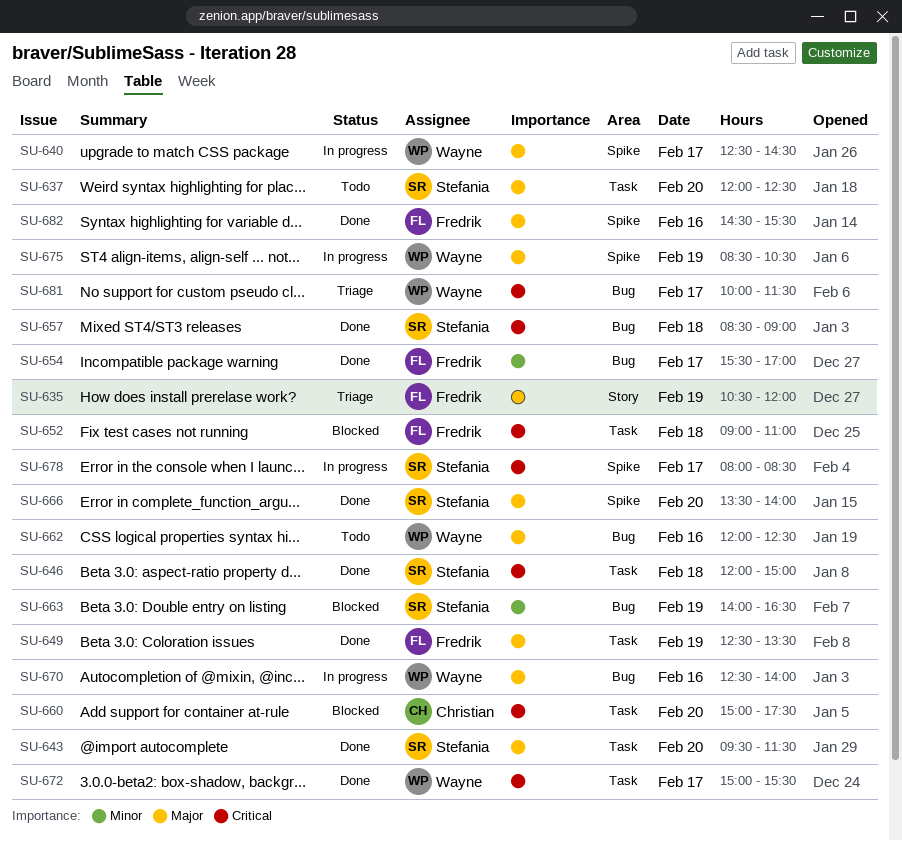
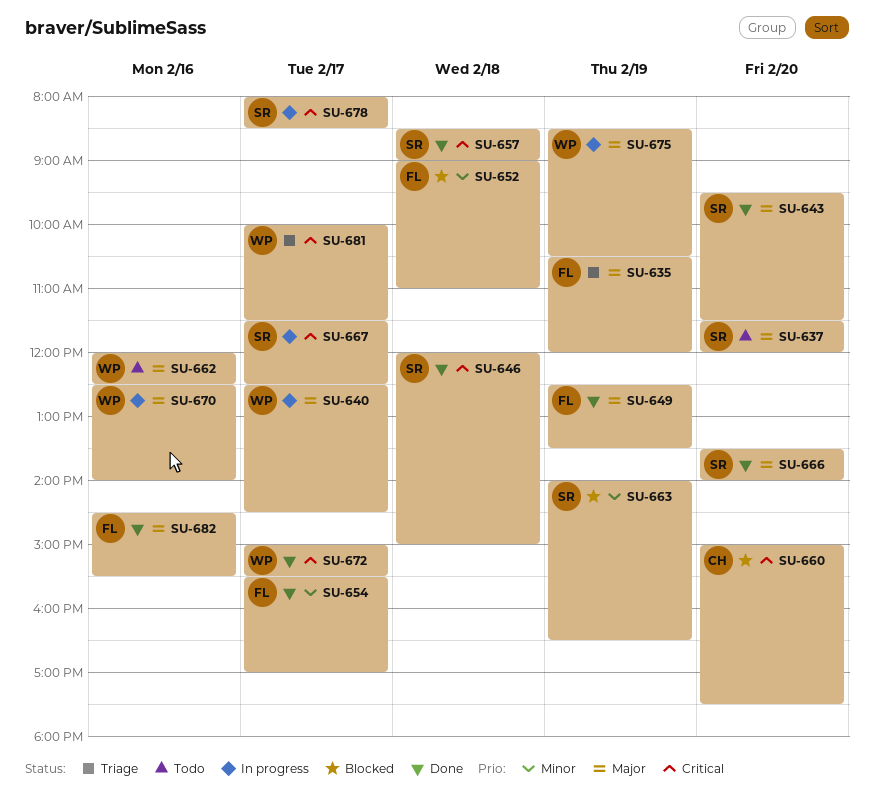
SU-637, begins: 12:00 -> 11:30
SU-637, ends: 12:30 -> 12:00
SU-652, priority: Critical -> Minor
SU-667: none -> present

